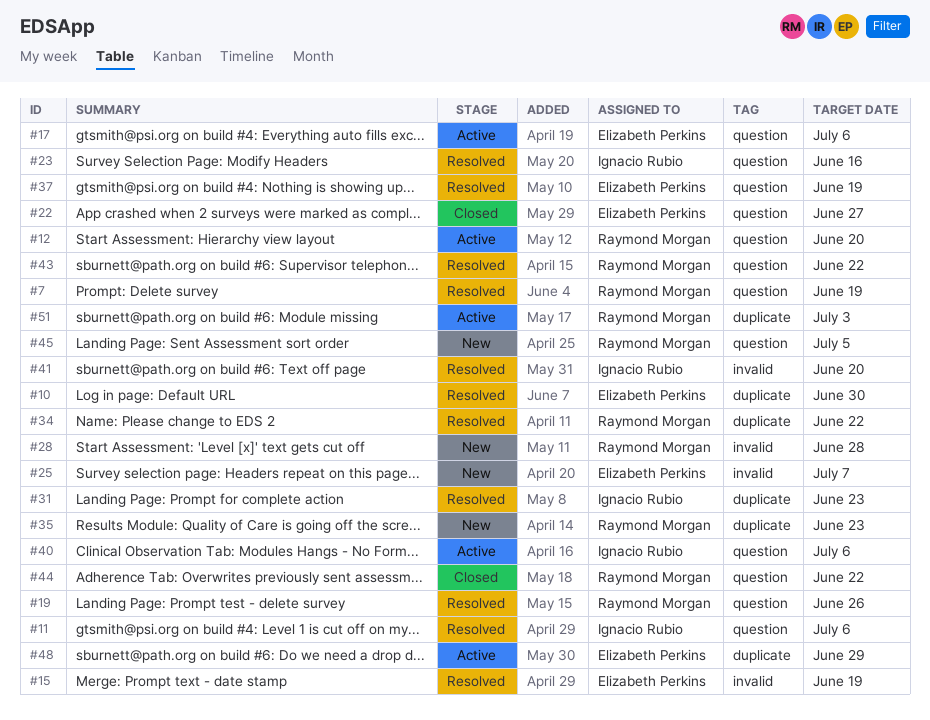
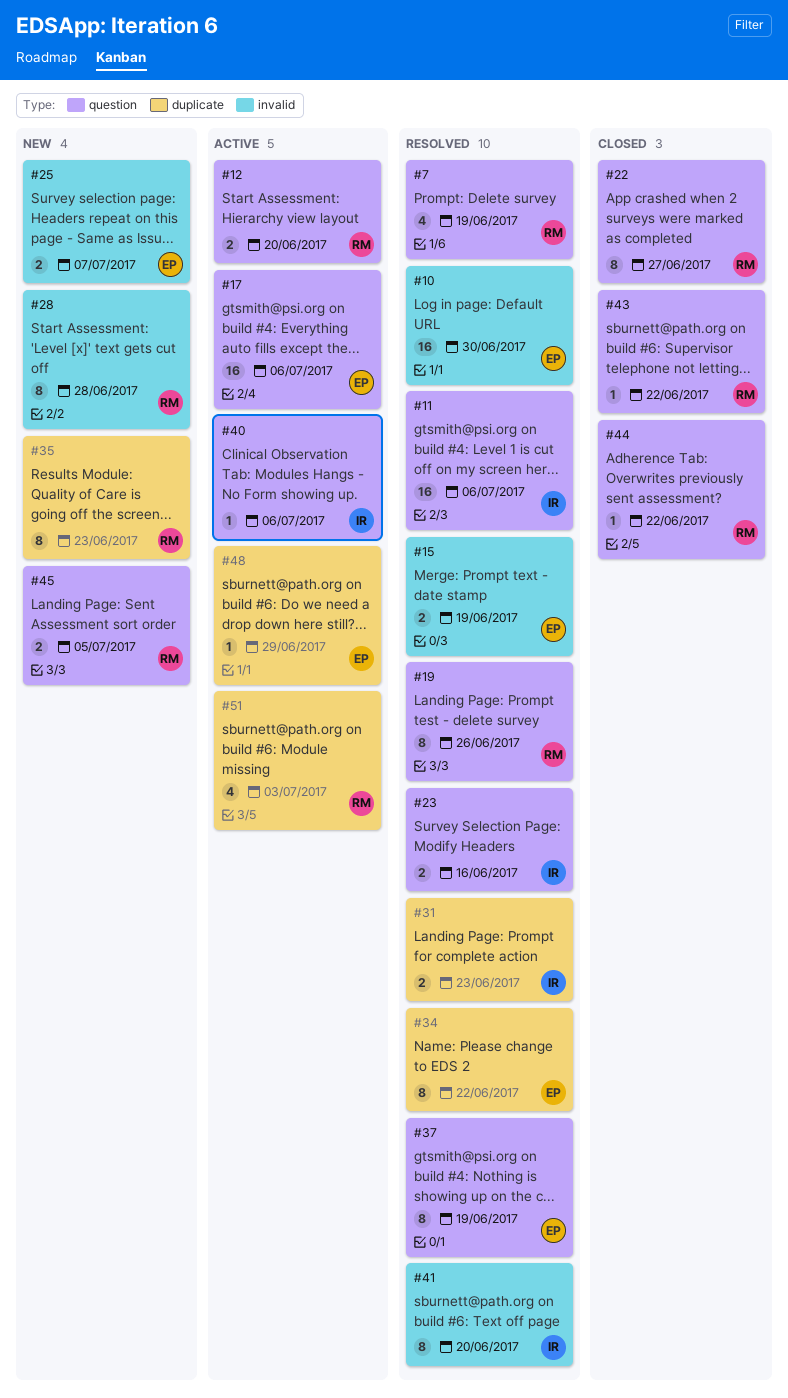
#10, label: duplicate -> invalid
#22, owner: Elizabeth Perkins -> Raymond Morgan
#34, owner: Raymond Morgan -> Elizabeth Perkins
#43, status: Resolved -> Closed

